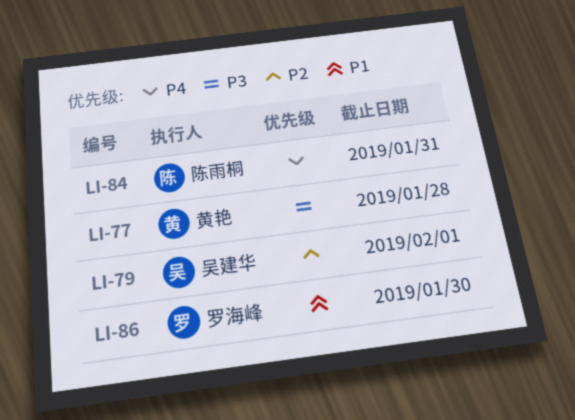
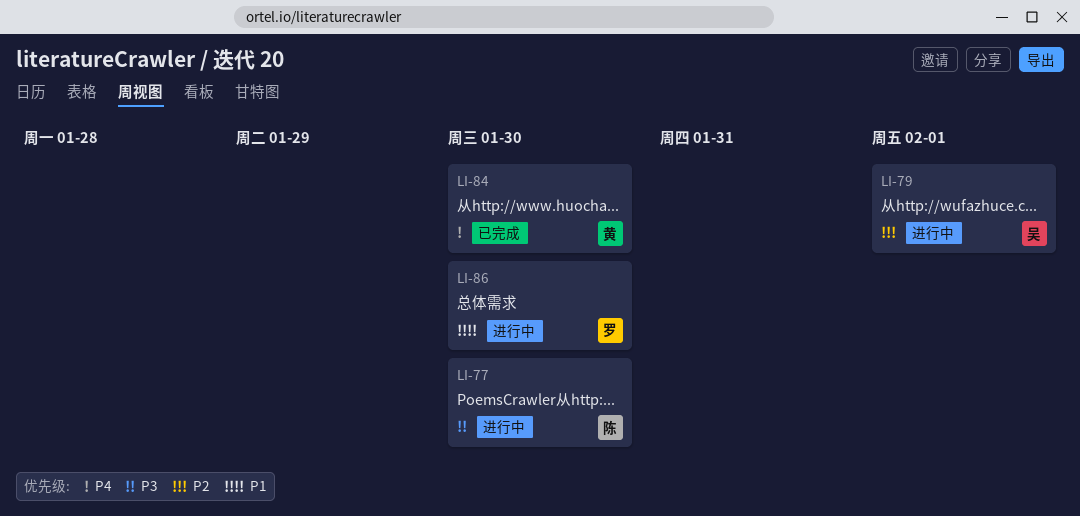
LI-77, owner: 黄艳 -> 陈雨桐
LI-77, due: Jan 28 -> Jan 30
LI-84, owner: 陈雨桐 -> 黄艳
LI-84, due: Jan 31 -> Jan 30

